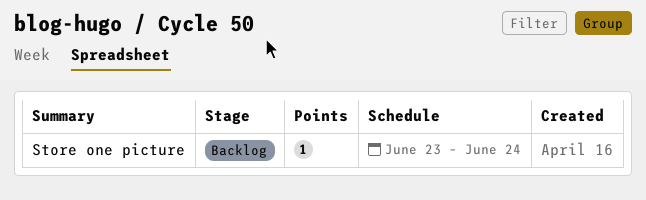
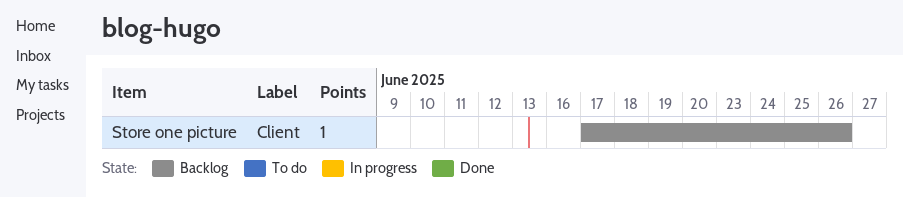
Store one picture, start: Jun 23 -> Jun 17
Store one picture, due: Jun 24 -> Jun 26

